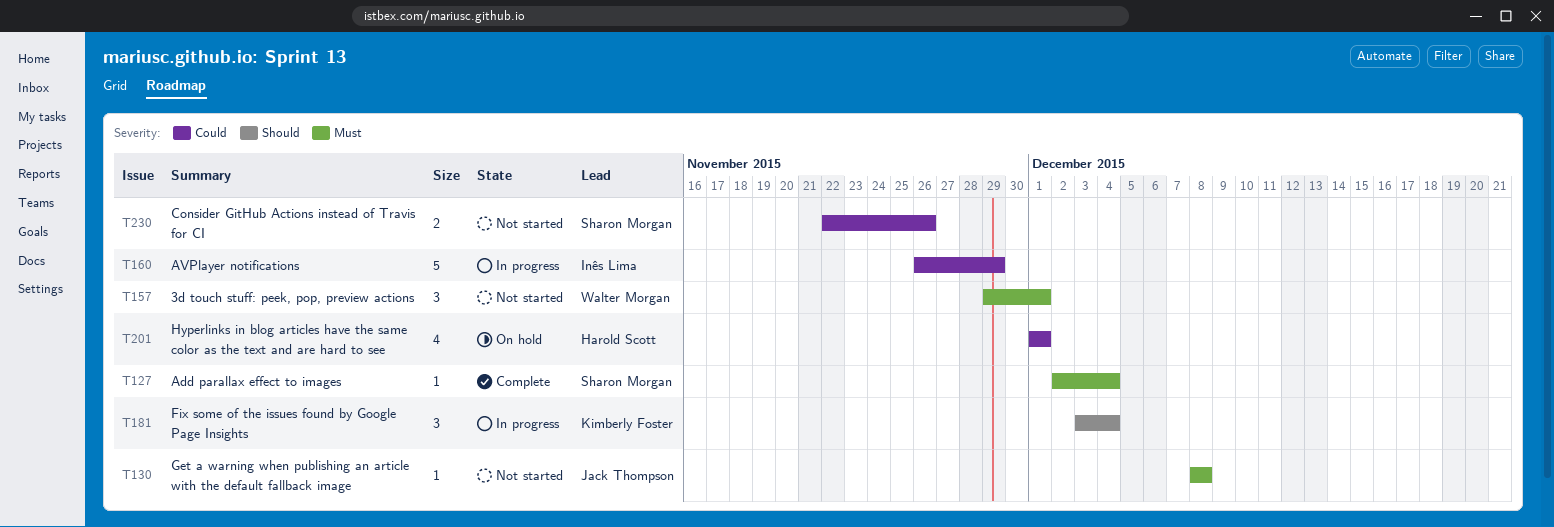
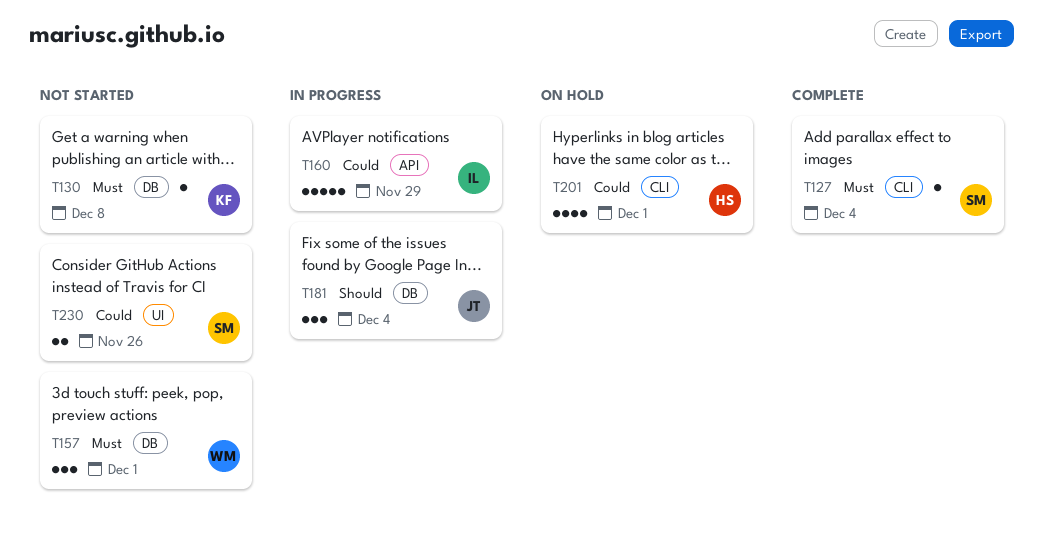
T130, owner: Jack Thompson -> Kimberly Foster
T181, owner: Kimberly Foster -> Jack Thompson

